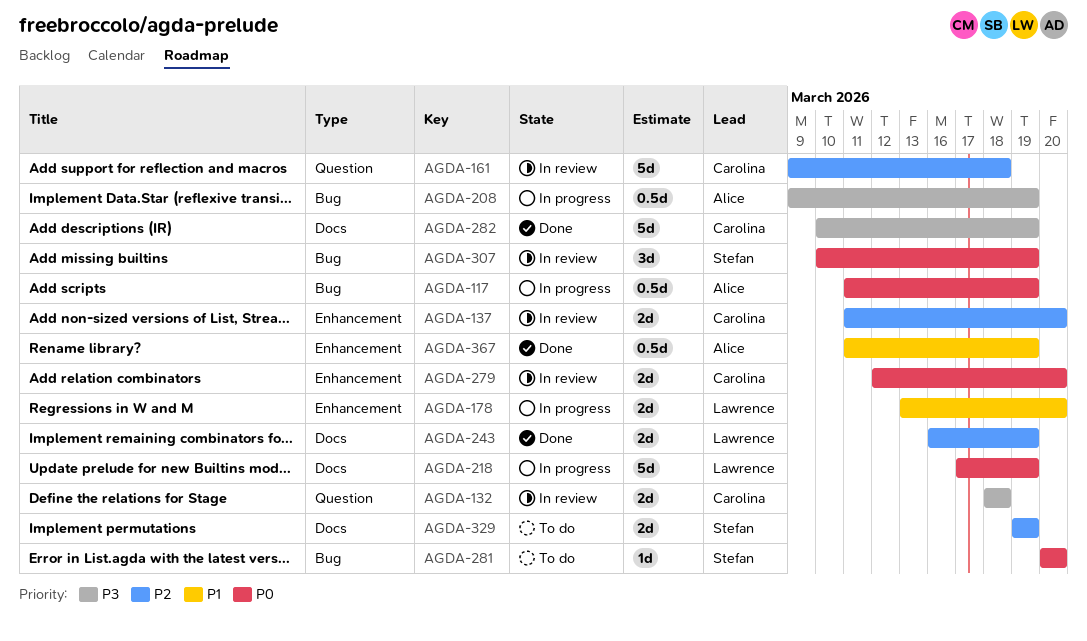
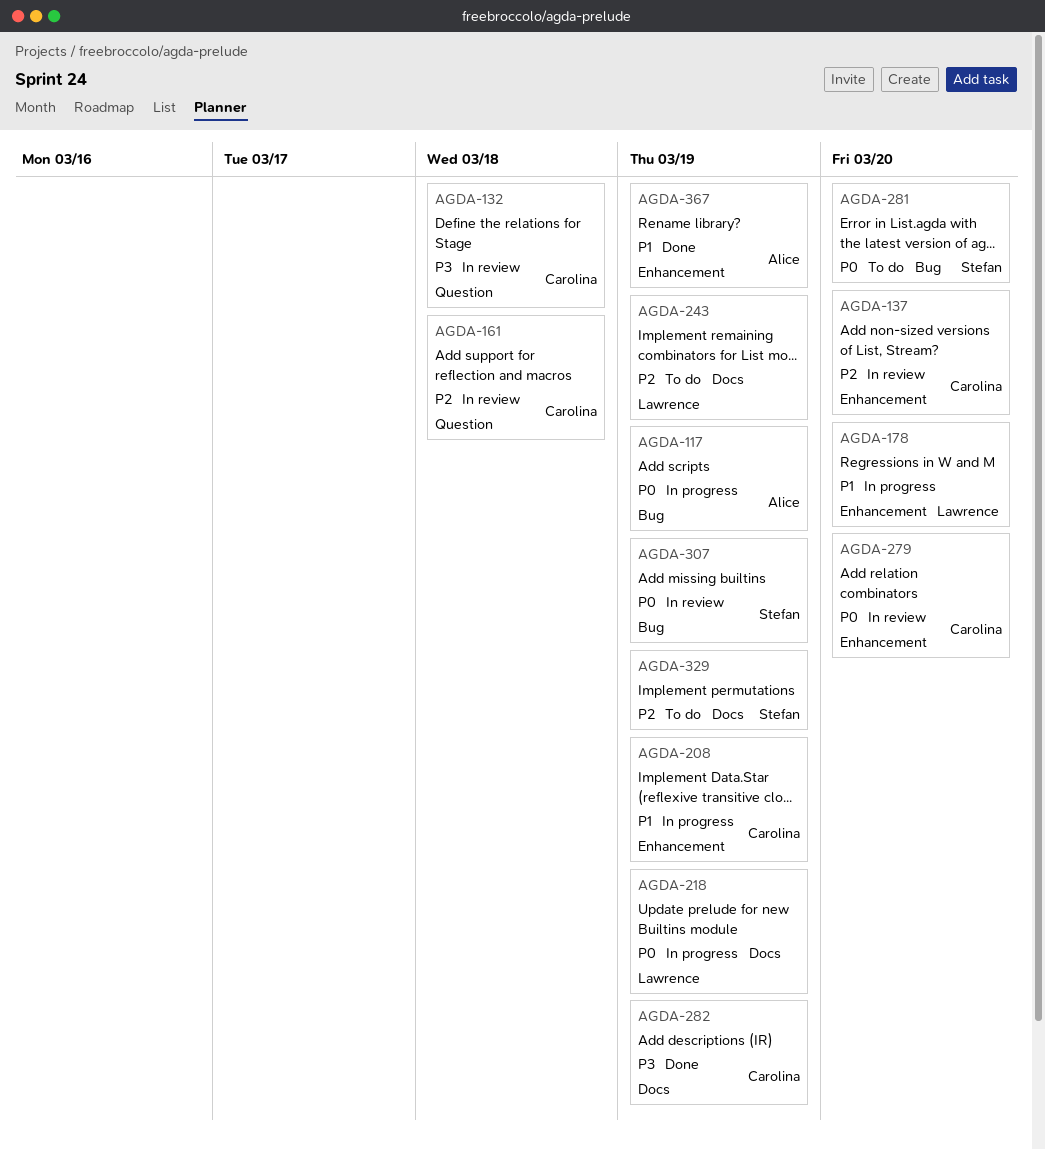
AGDA-208, owner: Alice -> Carolina
AGDA-208, priority: P3 -> P1
AGDA-208, label: Bug -> Enhancement
AGDA-243, status: Done -> To do

